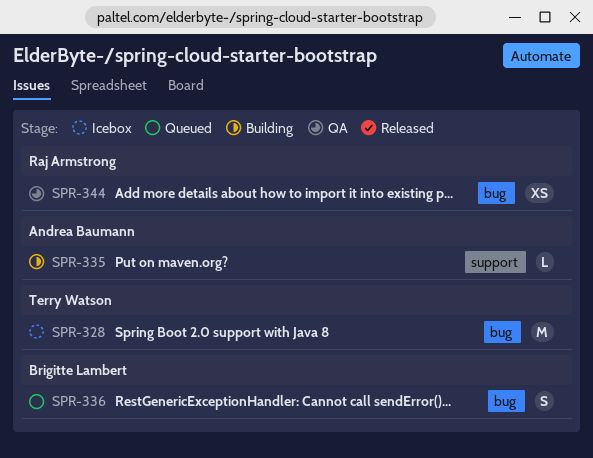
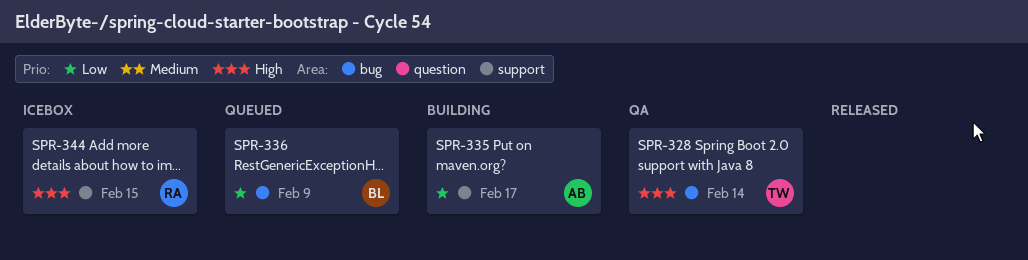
SPR-328, status: Icebox -> QA
SPR-344, status: QA -> Icebox
SPR-344, label: bug -> support

